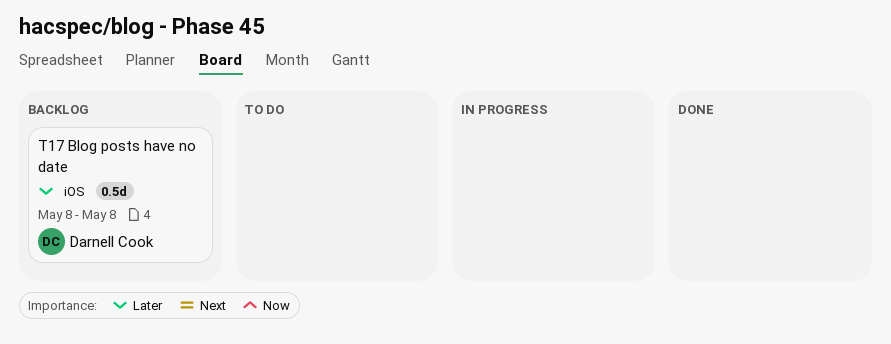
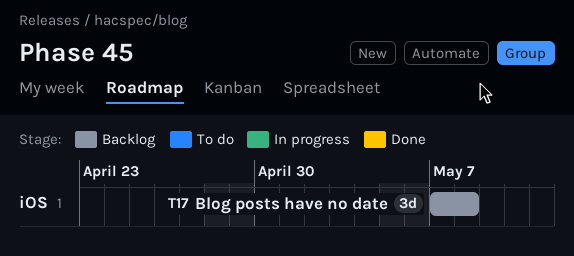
T17, estimate: 0.5d -> 3d
T17, start: May 8 -> May 7

